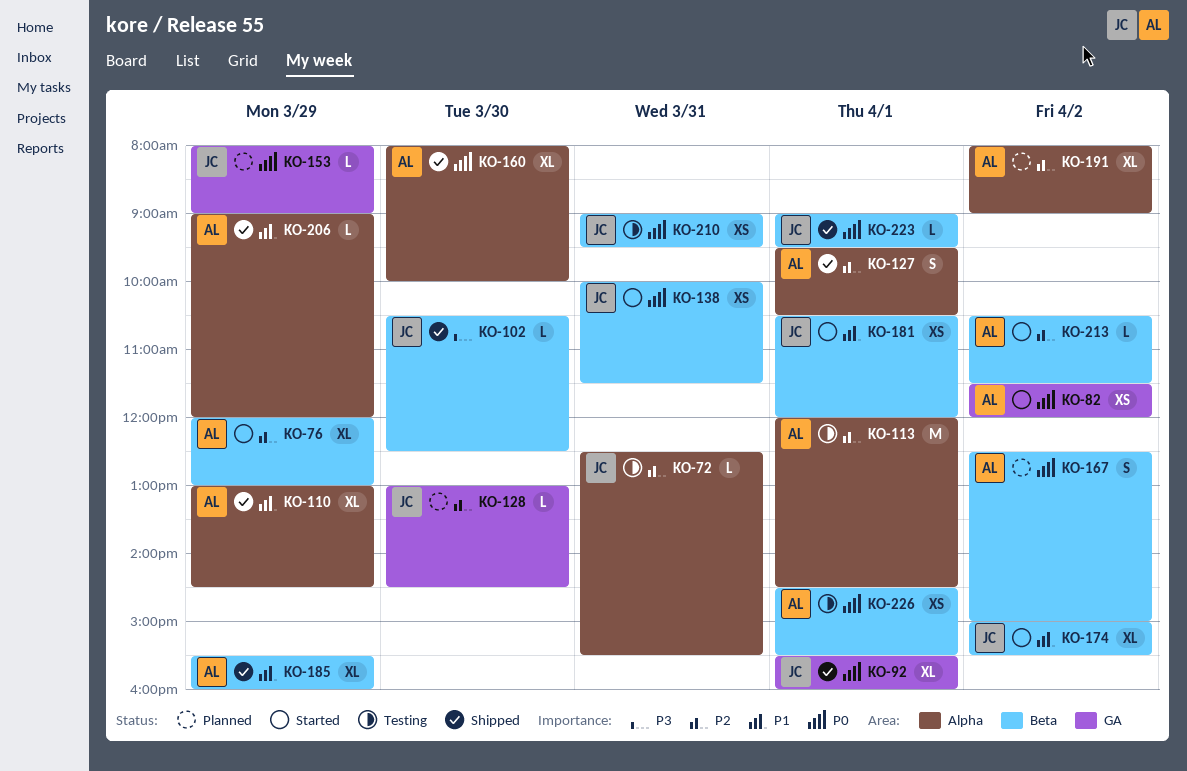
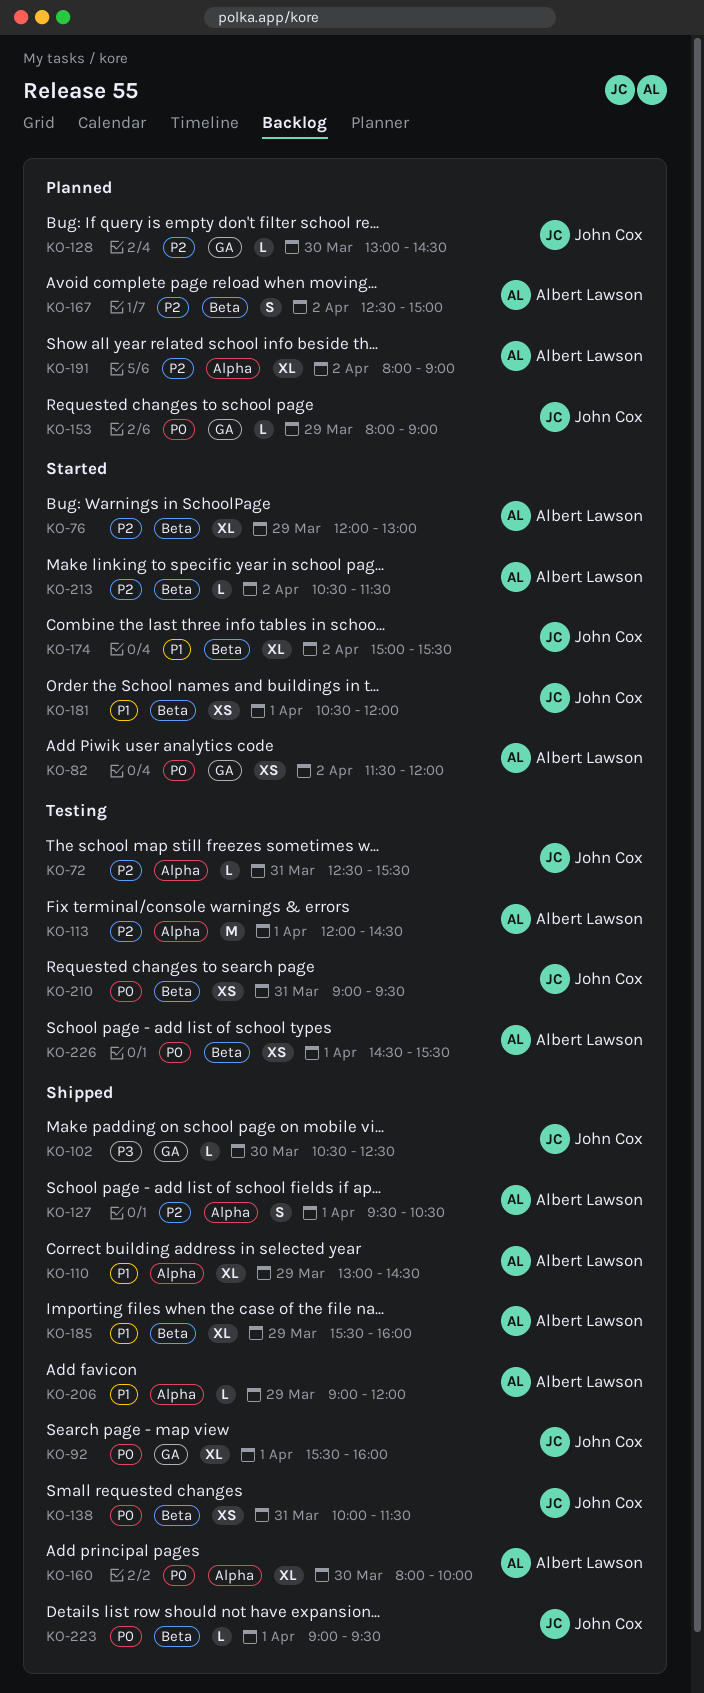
KO-102, label: Beta -> GA
KO-138, status: Started -> Shipped
KO-167, priority: P0 -> P2

